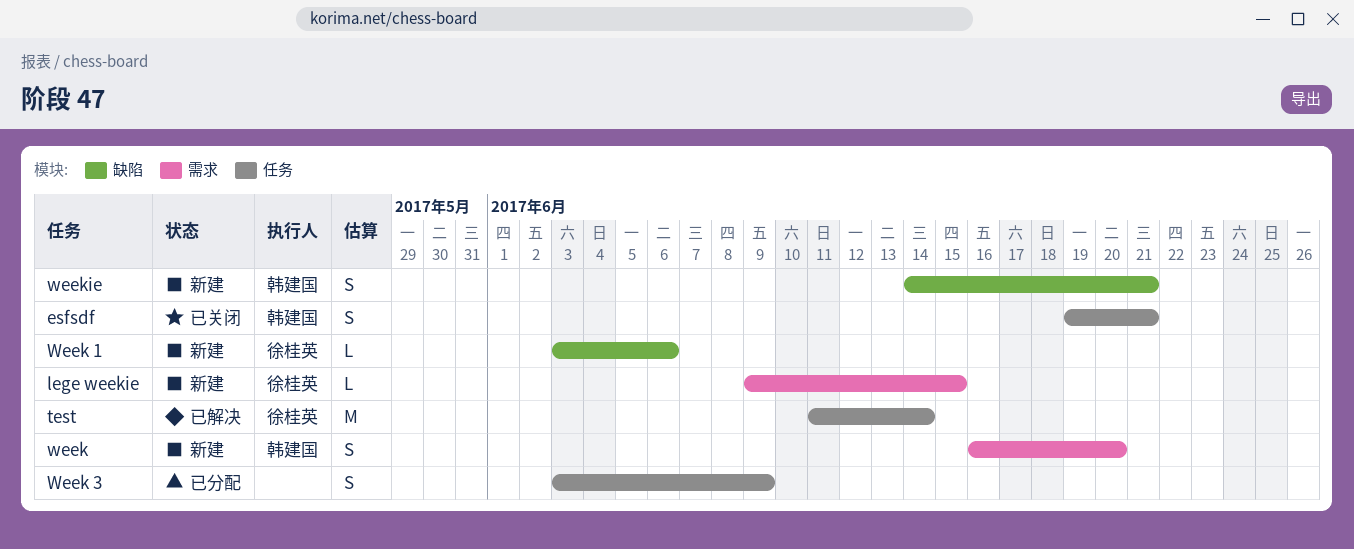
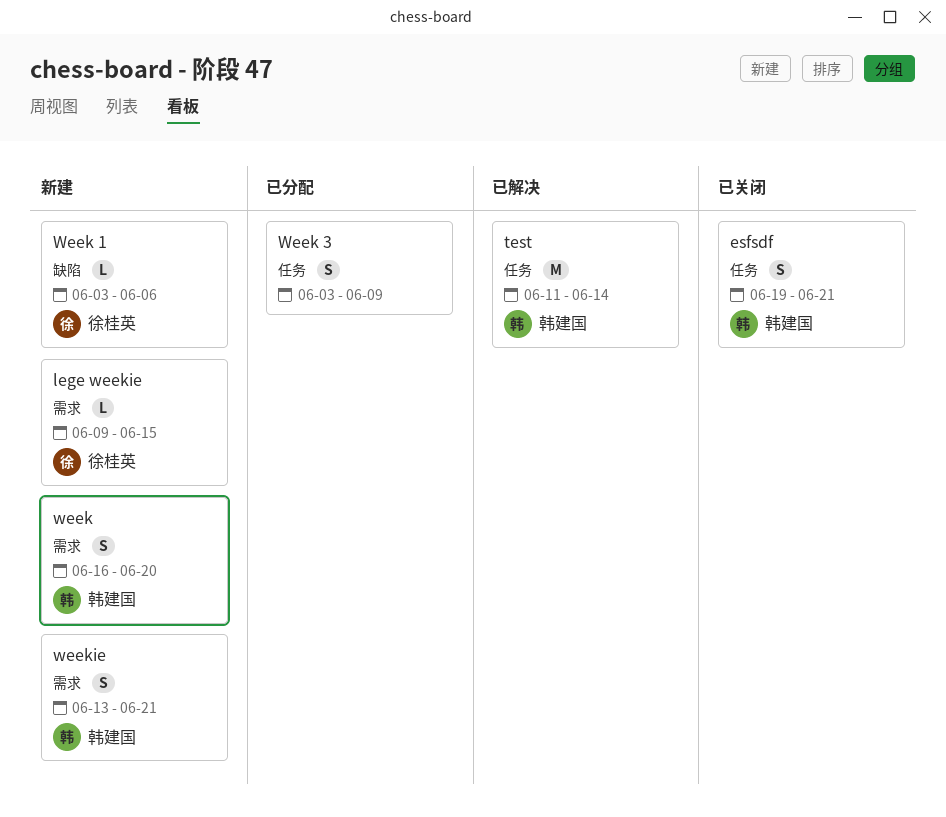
test, owner: 徐桂英 -> 韩建国
weekie, label: 缺陷 -> 需求
weekie, start: Jun 14 -> Jun 13

